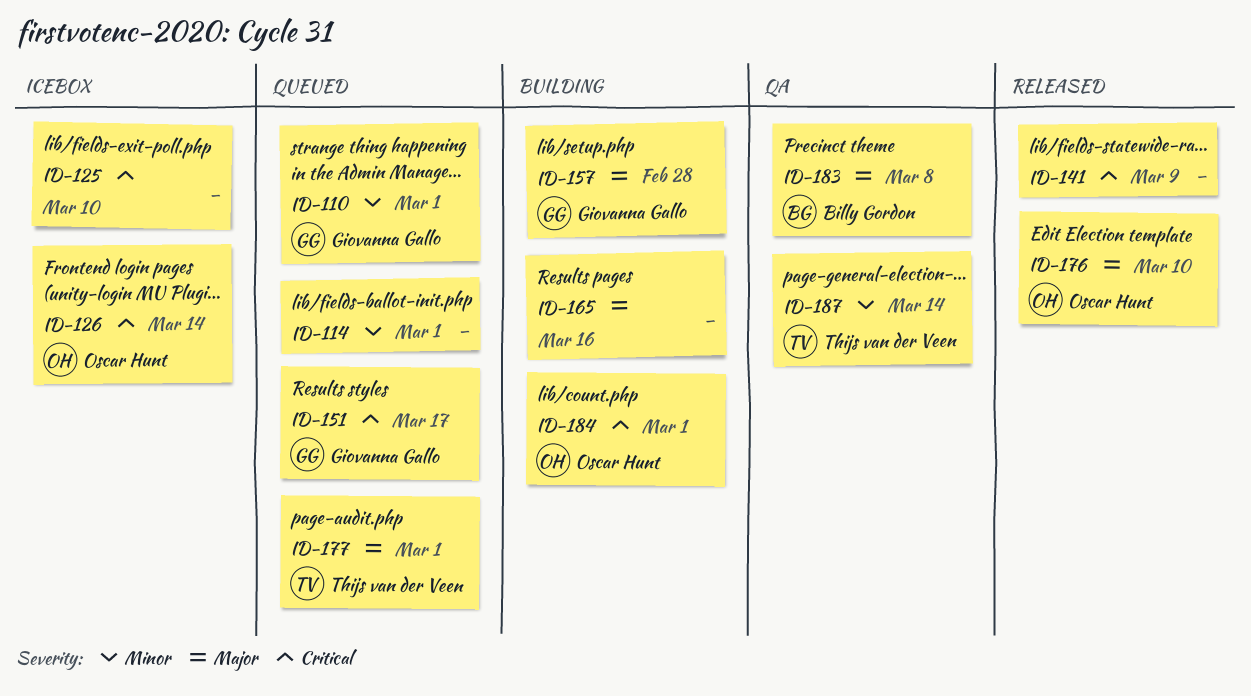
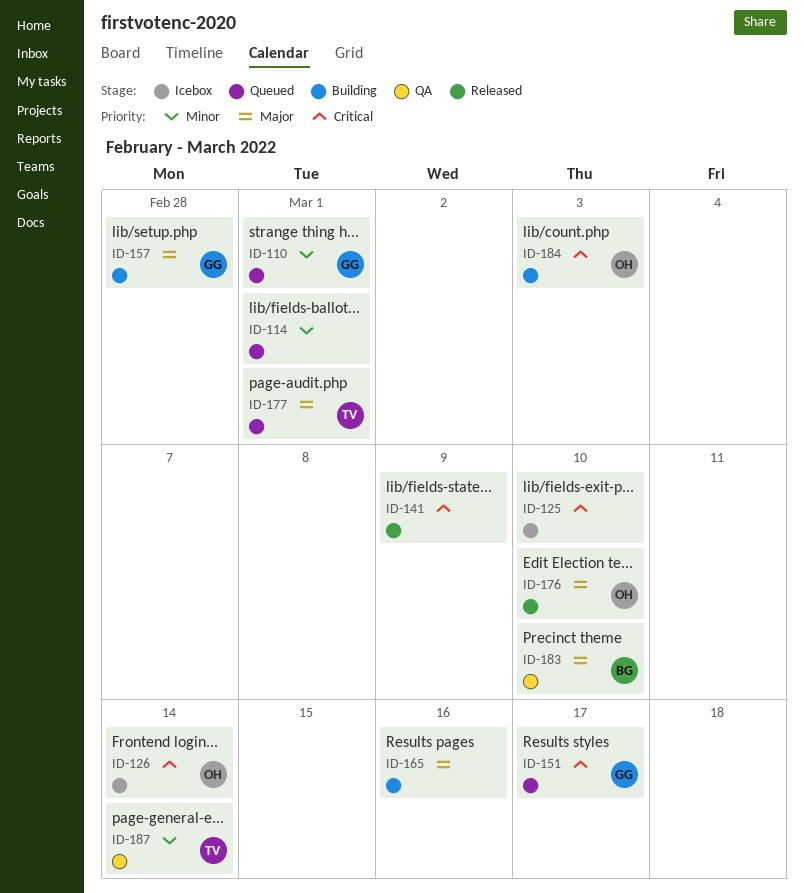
ID-183, due: Mar 8 -> Mar 10
ID-184, due: Mar 1 -> Mar 3

